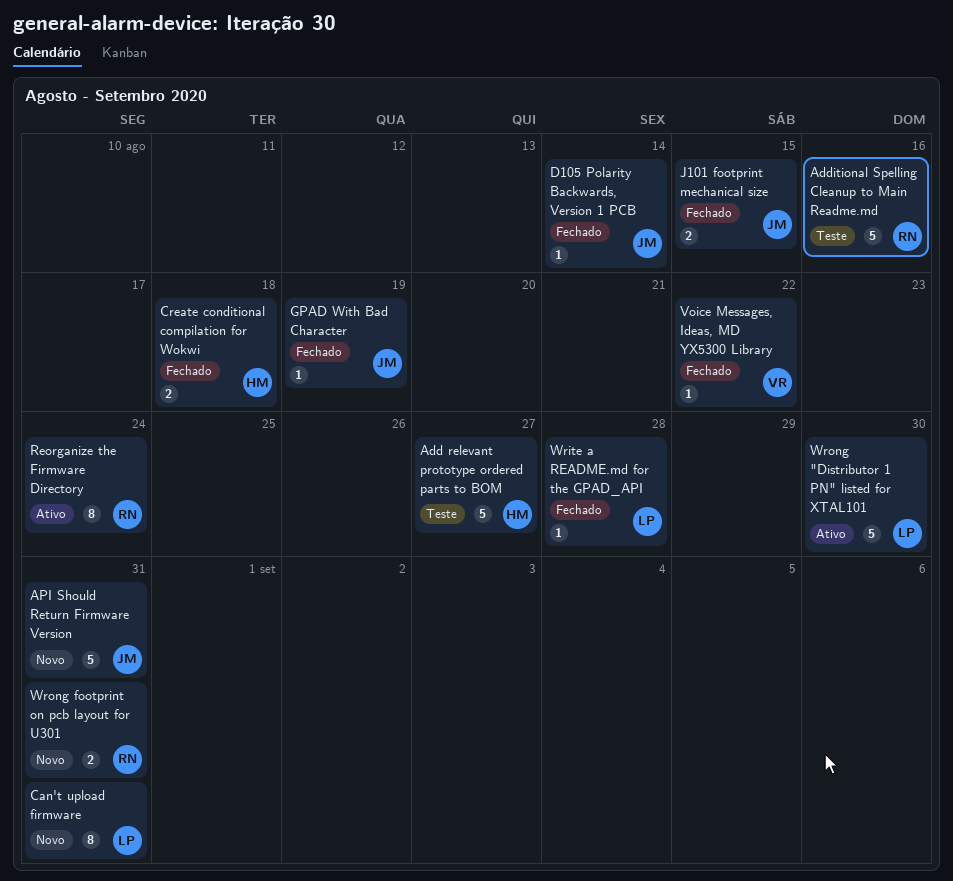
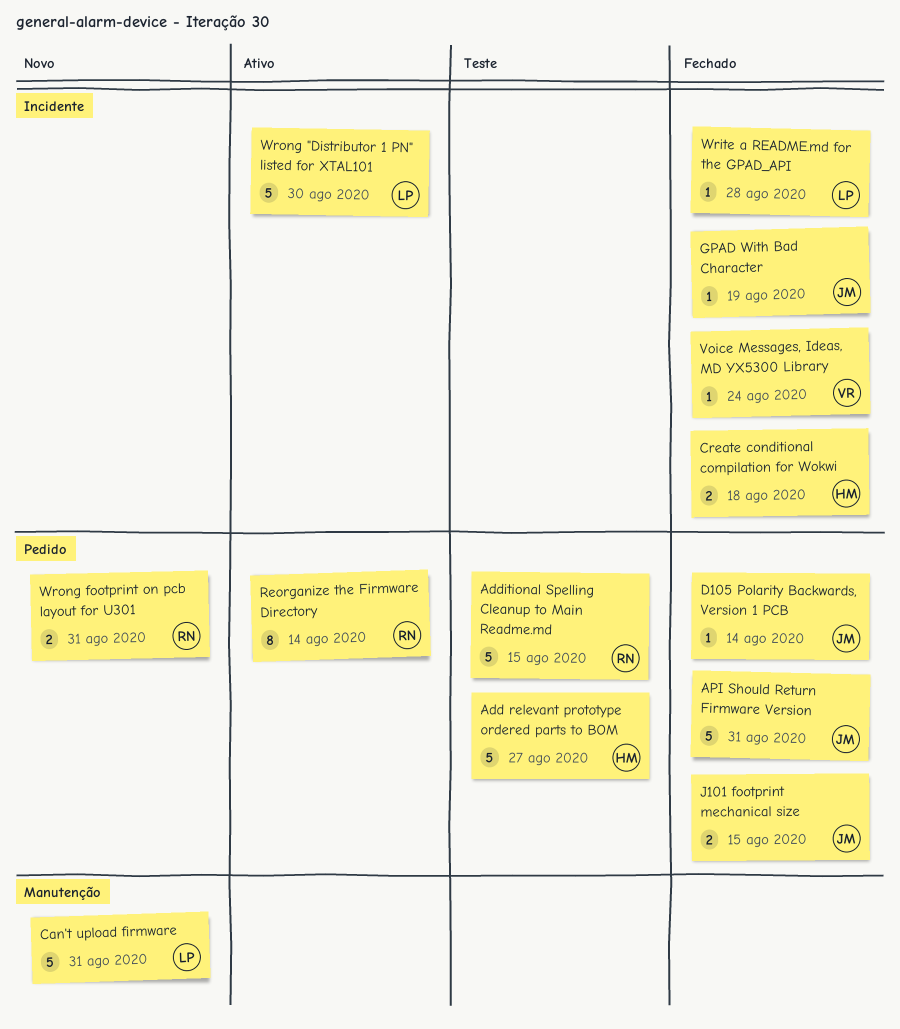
Additional Spelling Cleanup to Main Readme.md, due: Aug 16 -> Aug 15
API Should Return Firmware Version, status: Novo -> Fechado
Can't upload firmware, estimate: 8 -> 5
Reorganize the Firmware Directory, due: Aug 24 -> Aug 14
Voice Messages, Ideas, MD YX5300 Library, due: Aug 22 -> Aug 24

